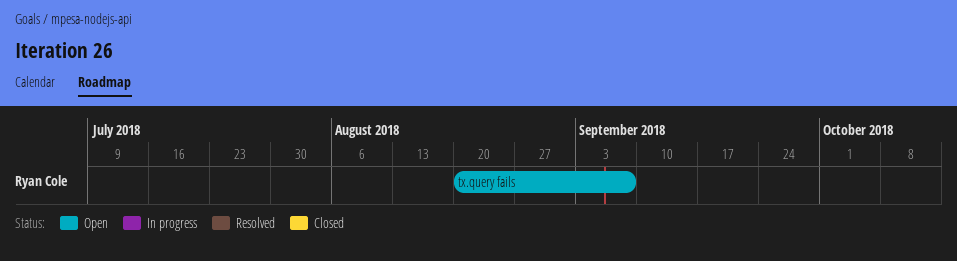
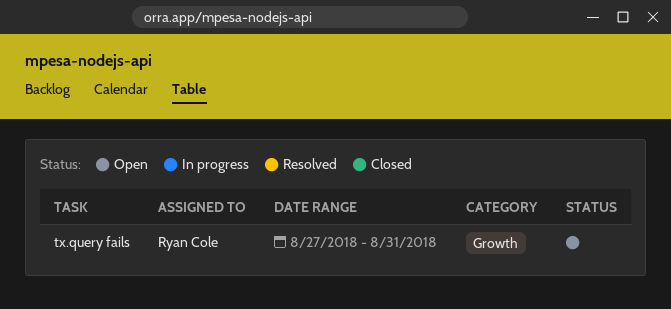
tx.query fails, start: Aug 20 -> Aug 27
tx.query fails, due: Sep 7 -> Aug 31

